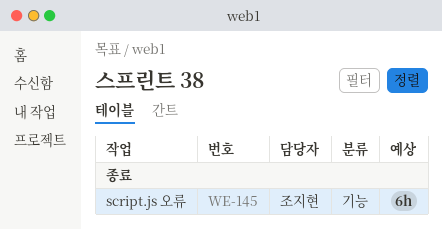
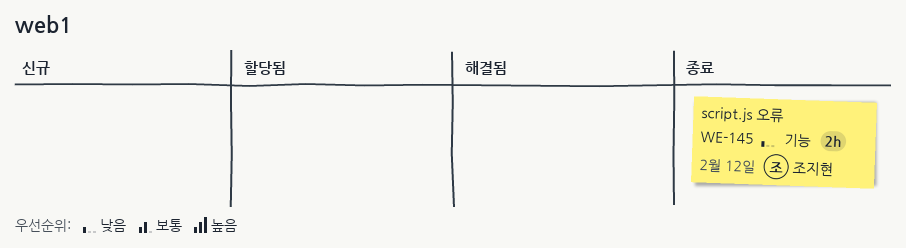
WE-145, estimate: 6h -> 2h

